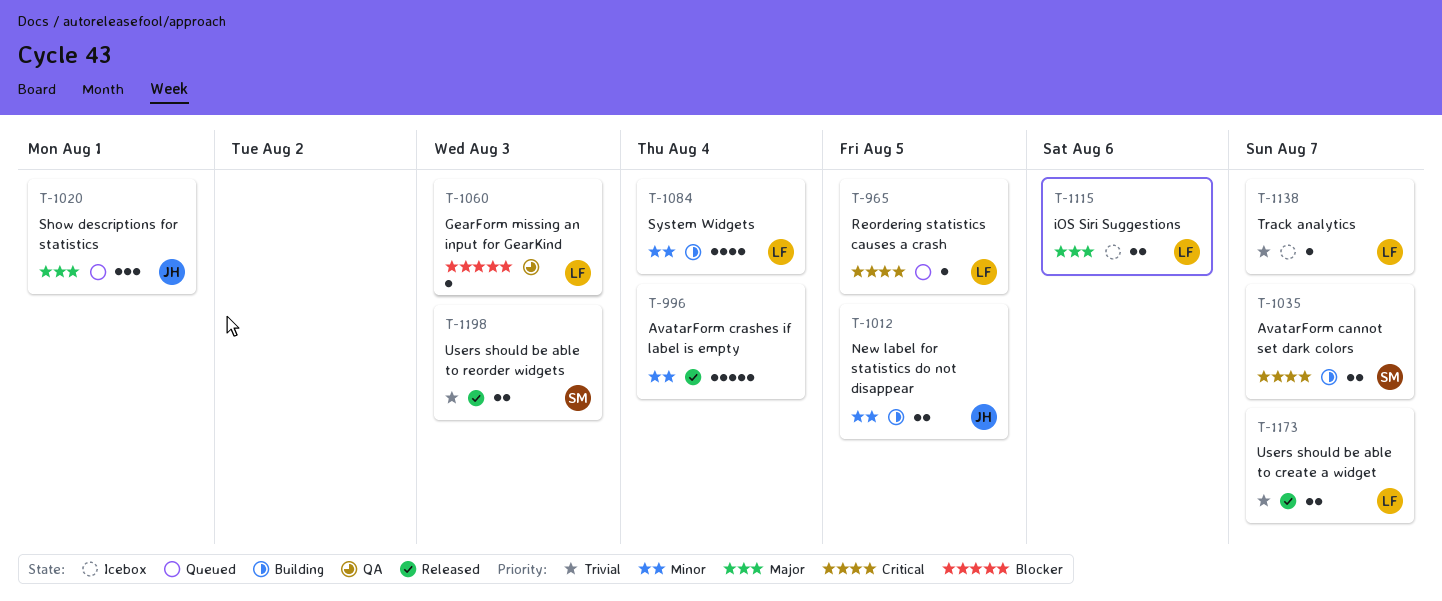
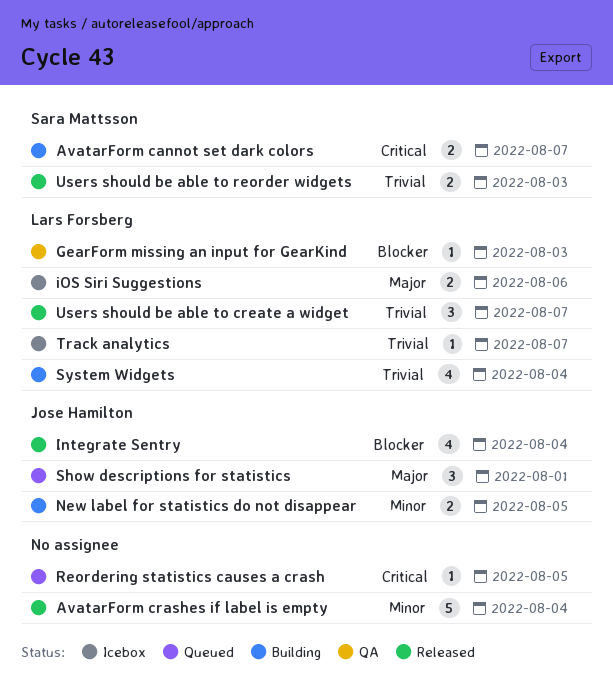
Integrate Sentry: none -> present
Reordering statistics causes a crash, owner: Lars Forsberg -> none
System Widgets, priority: Minor -> Trivial
Users should be able to create a widget, estimate: 2 -> 3

